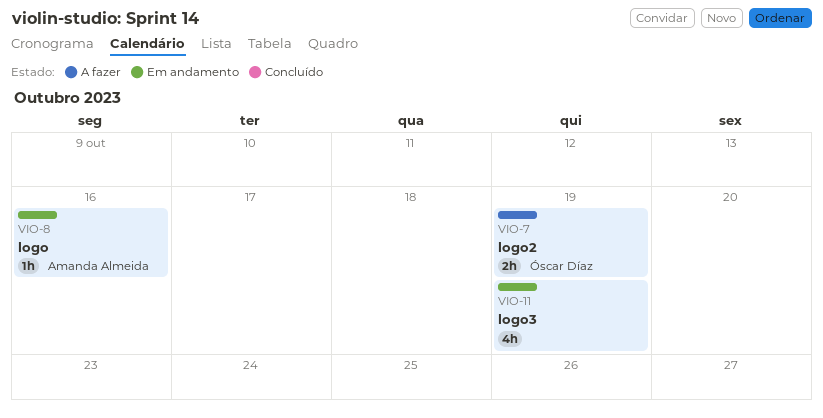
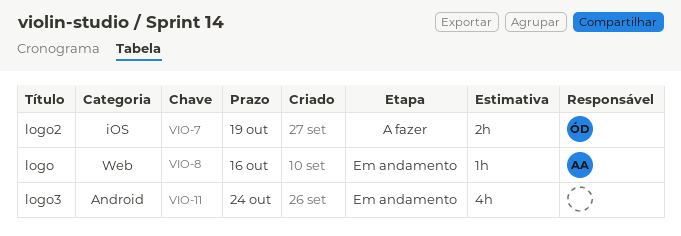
VIO-11, due: Oct 19 -> Oct 24

